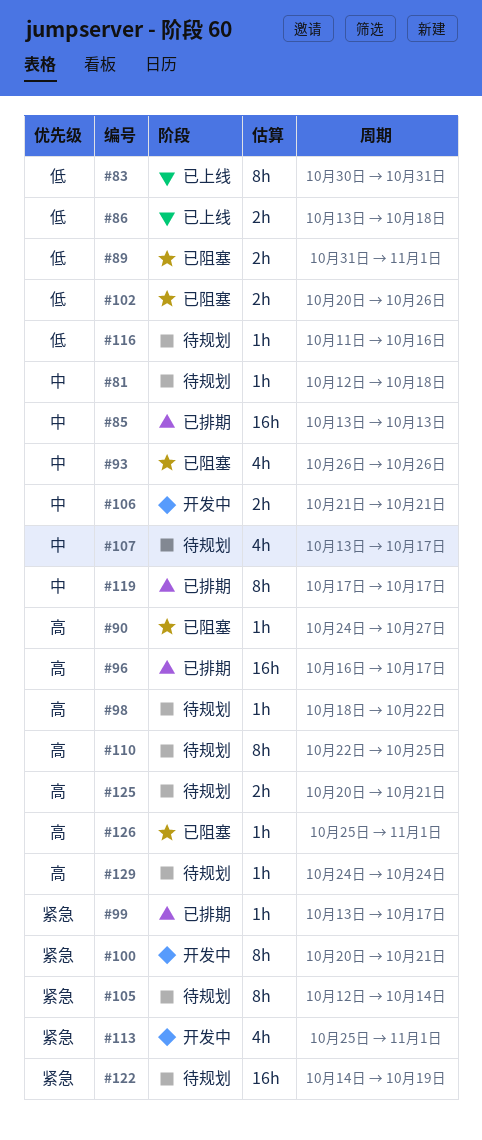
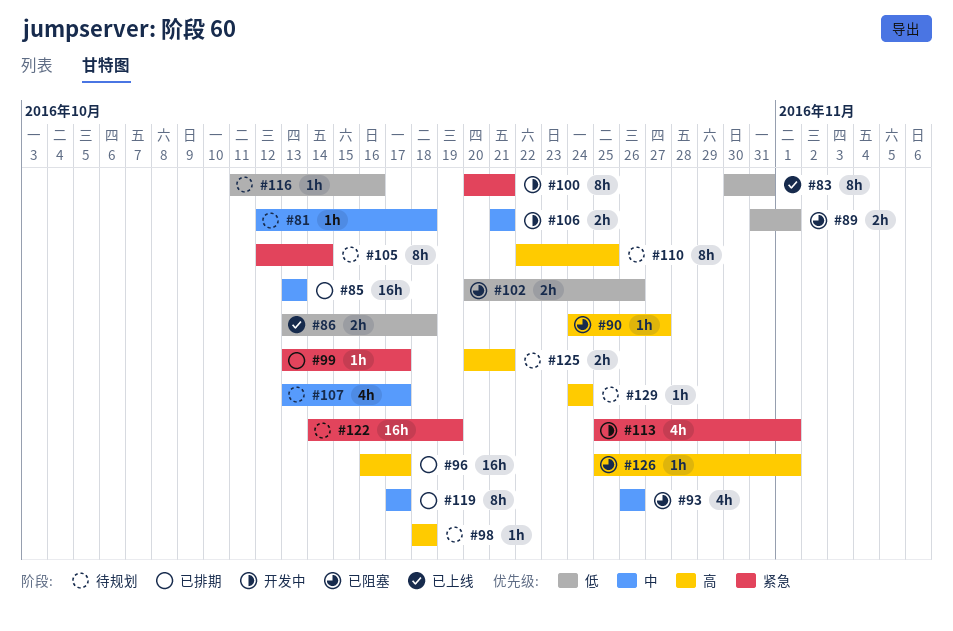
#98, due: Oct 22 -> Oct 18

